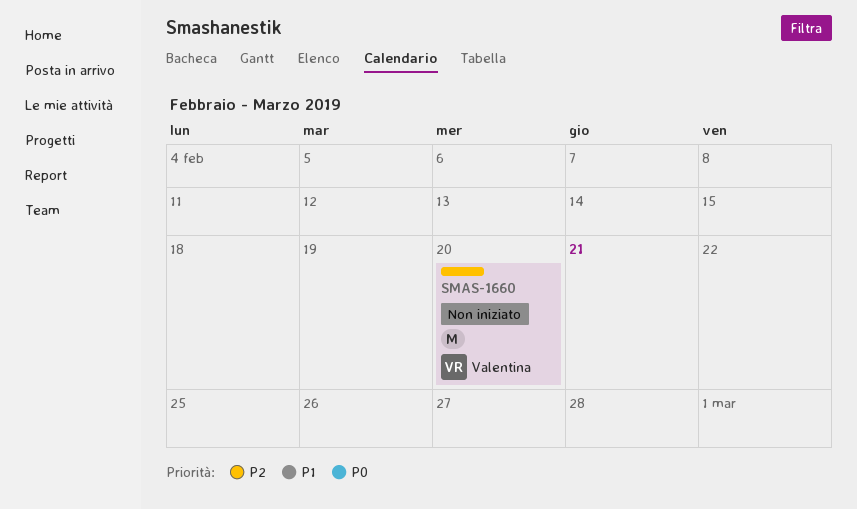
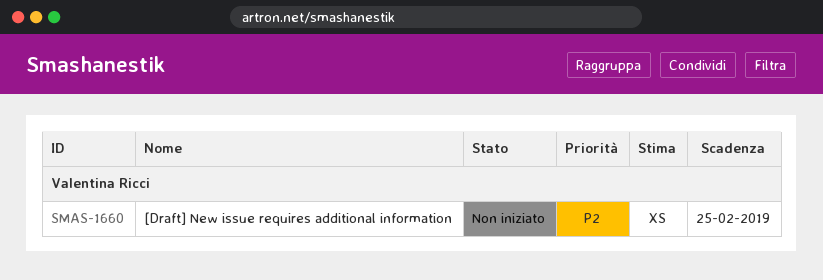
SMAS-1660, estimate: M -> XS
SMAS-1660, due: Feb 20 -> Feb 25

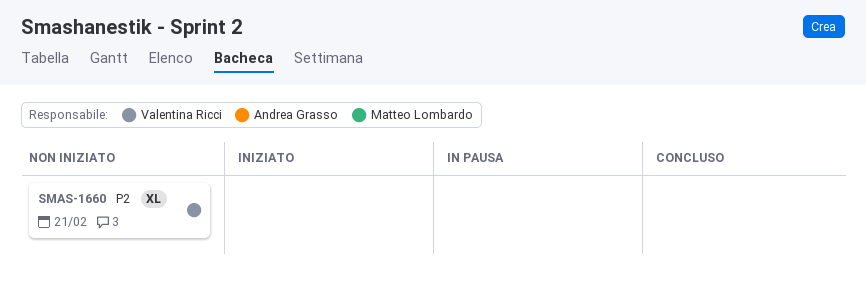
SMAS-1660, estimate: XS -> XL
SMAS-1660, due: Feb 25 -> Feb 21

